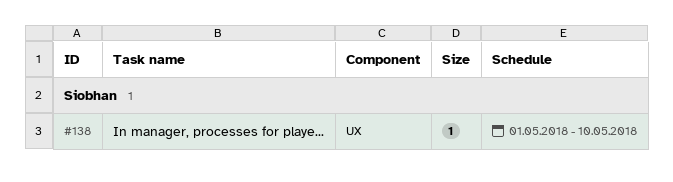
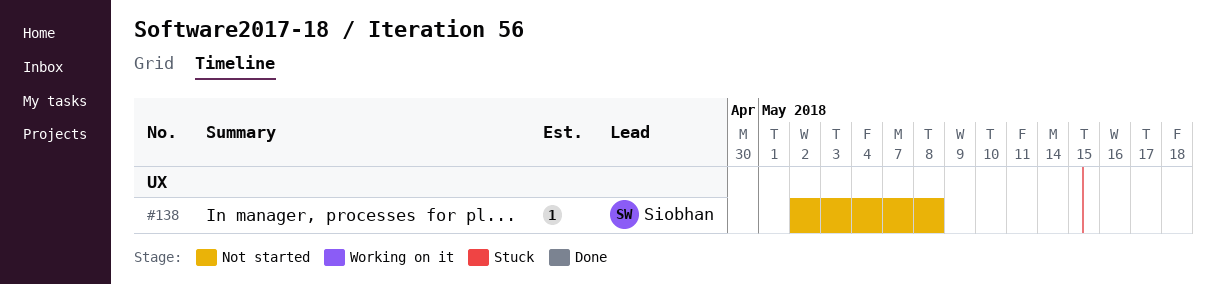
#138, start: May 1 -> May 2
#138, due: May 10 -> May 8

